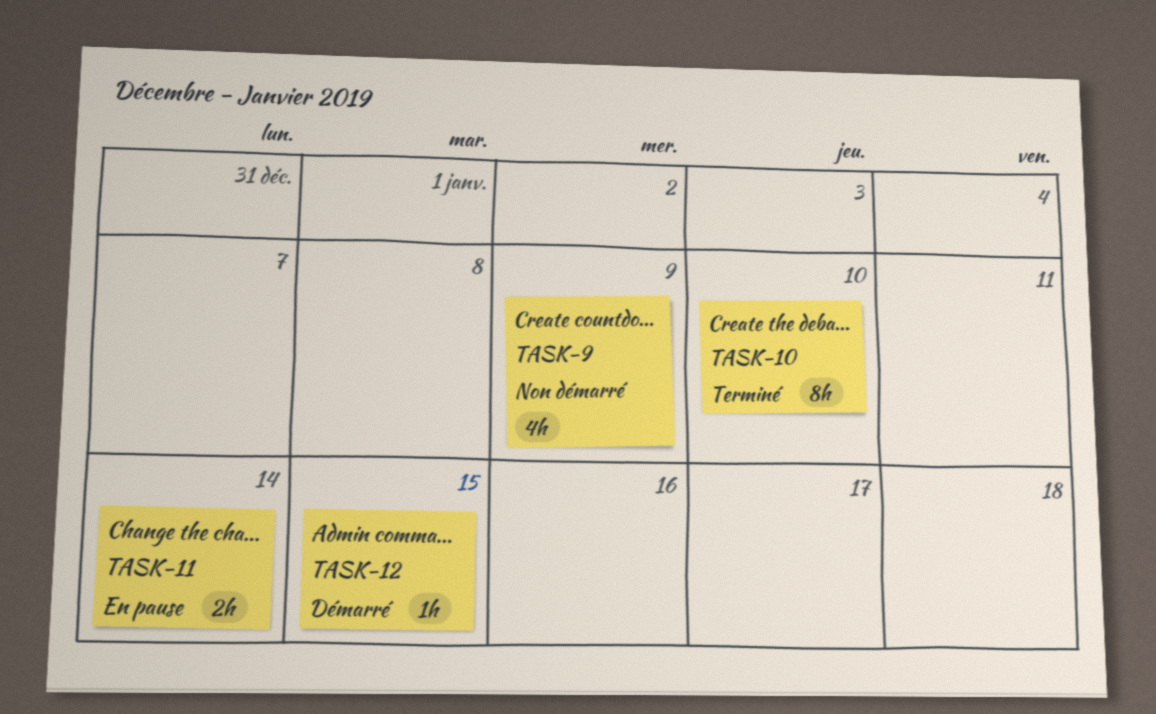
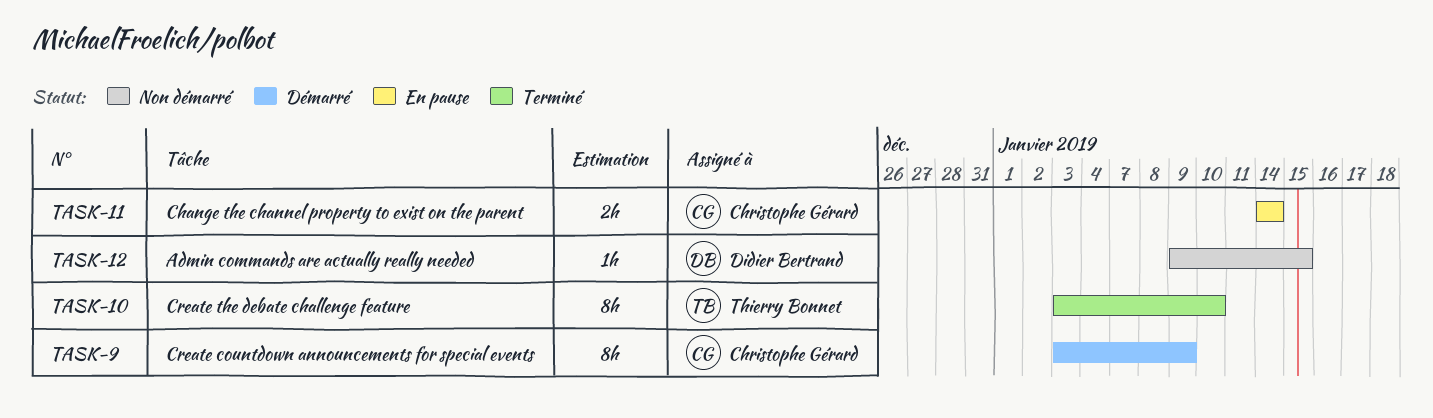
TASK-9, status: Non démarré -> Démarré
TASK-9, estimate: 4h -> 8h
TASK-12, status: Démarré -> Non démarré

